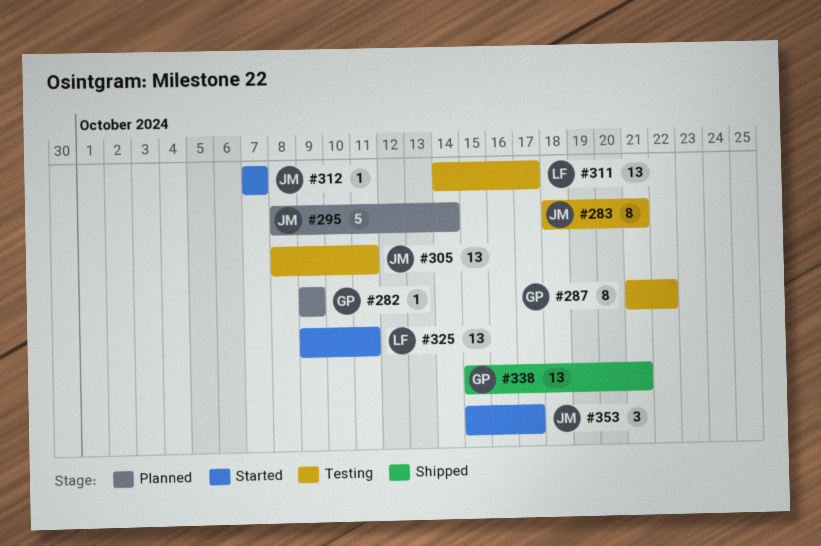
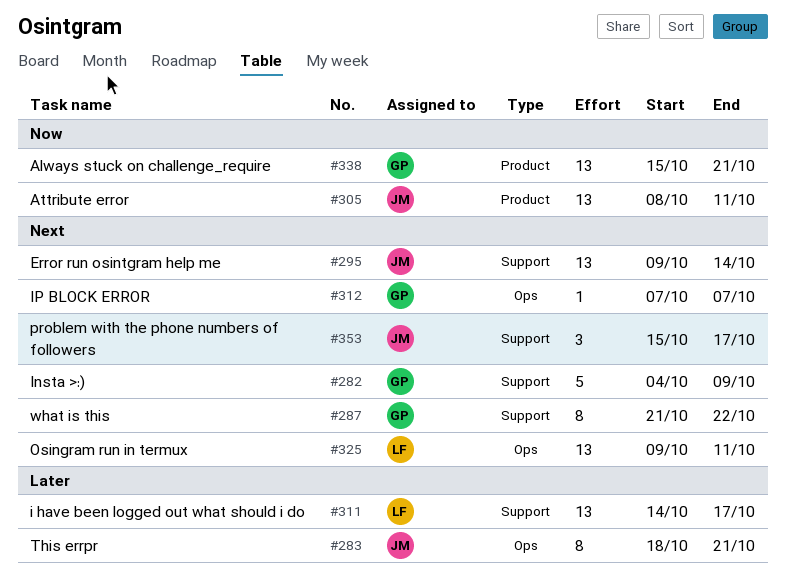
#282, estimate: 1 -> 5
#282, start: Oct 9 -> Oct 4
#295, estimate: 5 -> 13
#295, start: Oct 8 -> Oct 9
#312, owner: JM -> GP

